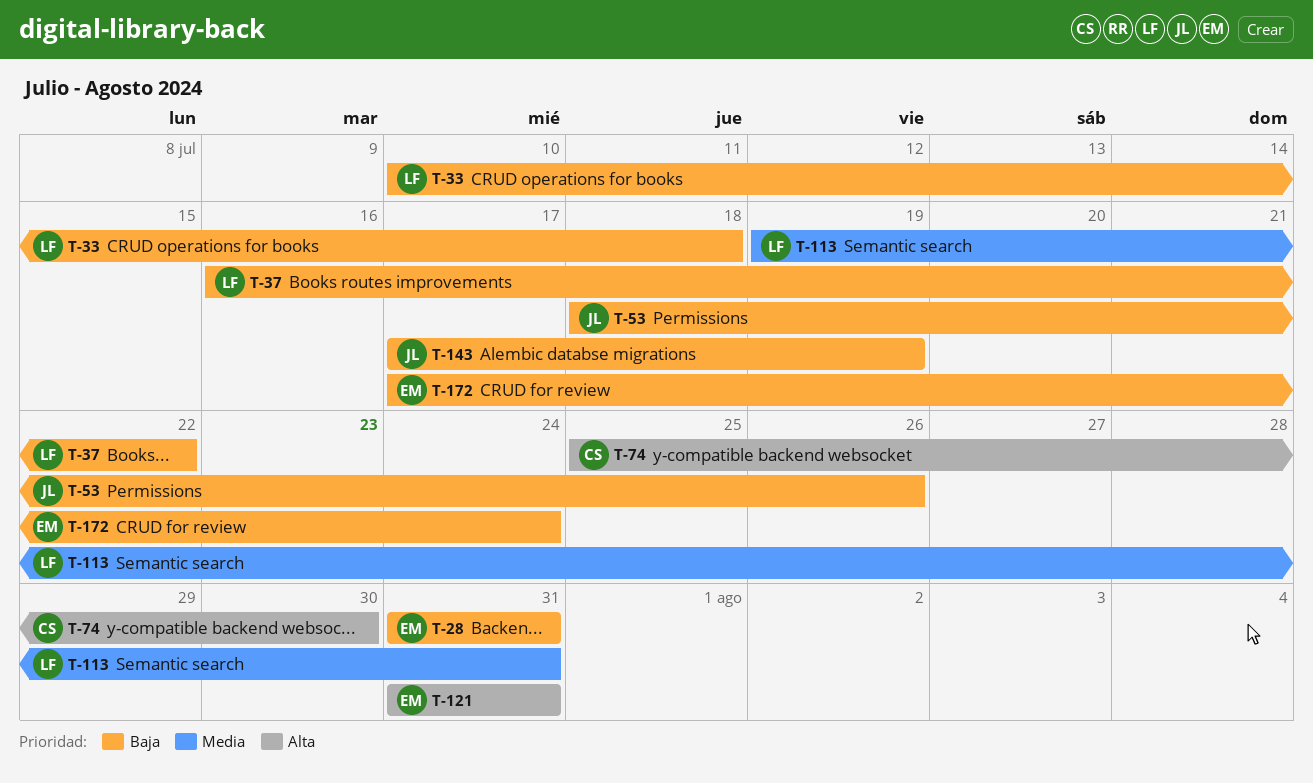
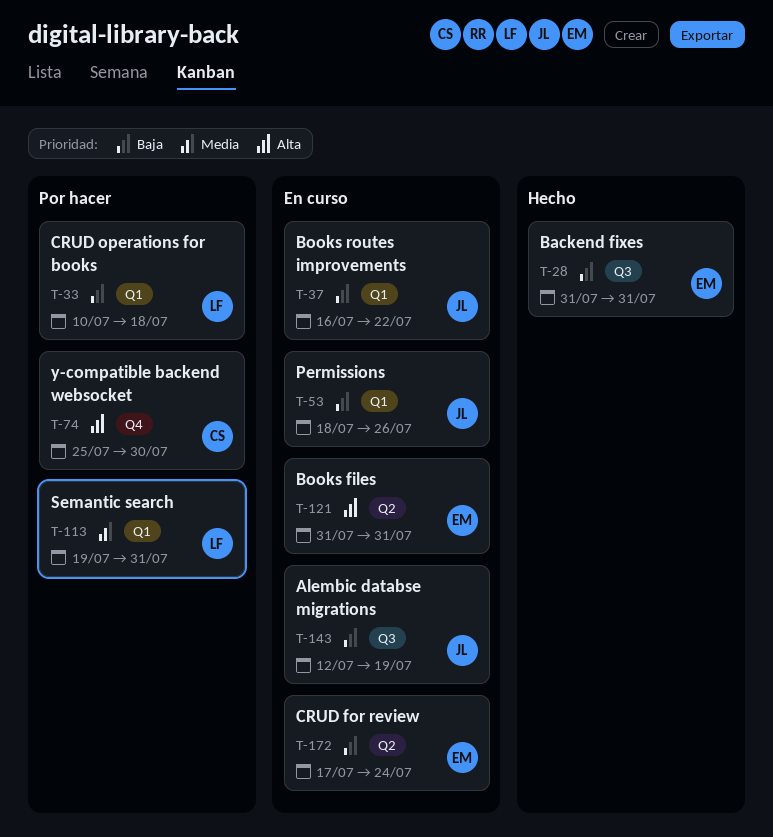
T-37, owner: LF -> JL
T-143, start: Jul 17 -> Jul 12

